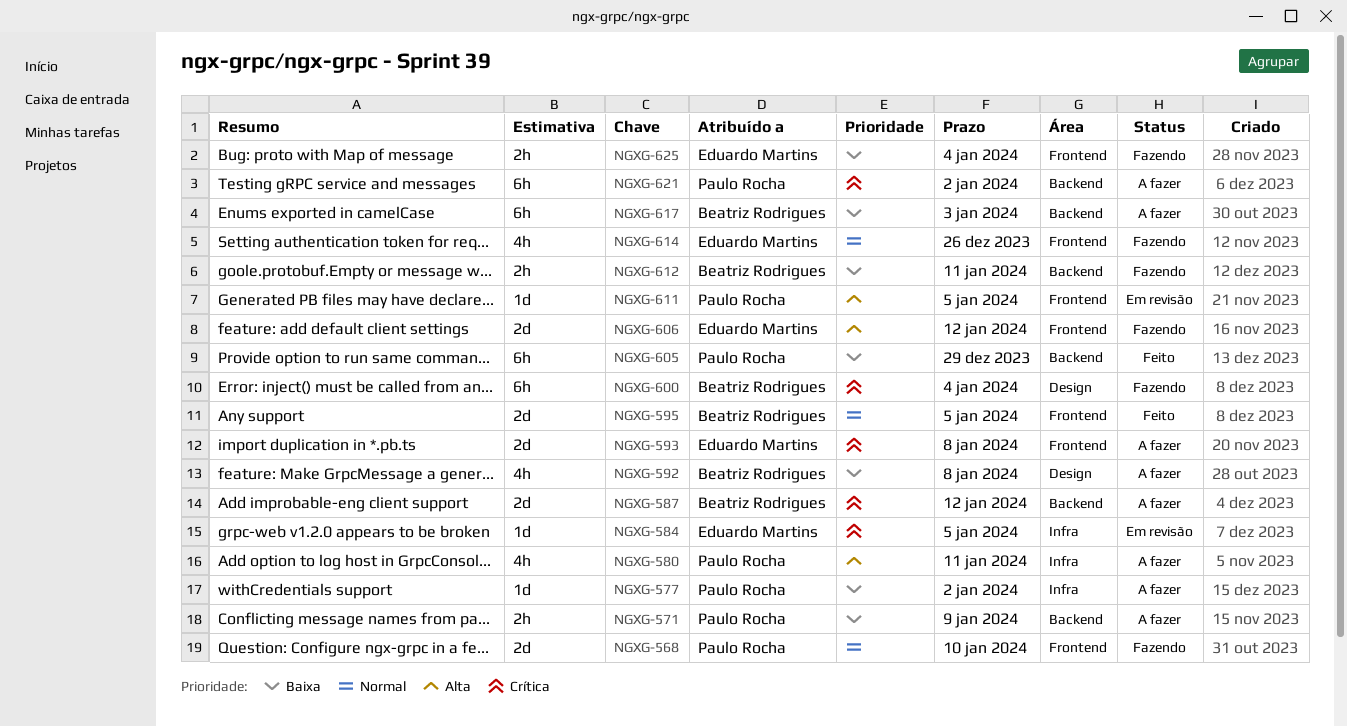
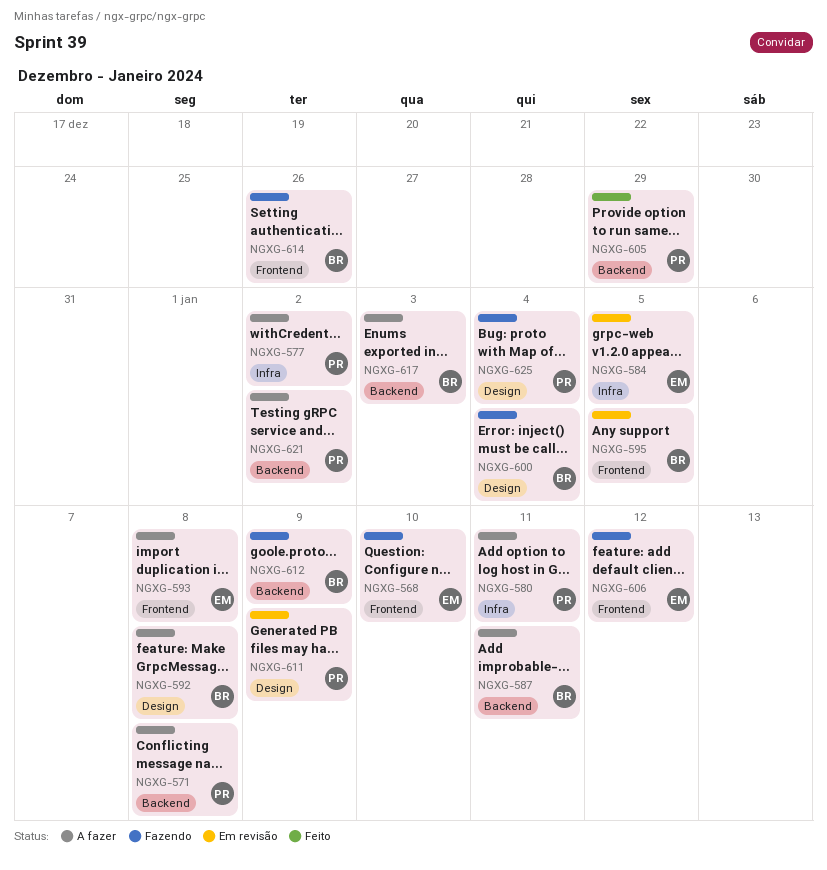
NGXG-568, owner: Paulo Rocha -> Eduardo Martins
NGXG-571, due: Jan 9 -> Jan 8
NGXG-587, due: Jan 12 -> Jan 11
NGXG-595, status: Feito -> Em revisão
NGXG-611, label: Frontend -> Design
NGXG-611, due: Jan 5 -> Jan 9
NGXG-612, due: Jan 11 -> Jan 9
NGXG-614, owner: Eduardo Martins -> Beatriz Rodrigues
NGXG-625, owner: Eduardo Martins -> Paulo Rocha
NGXG-625, label: Frontend -> Design

